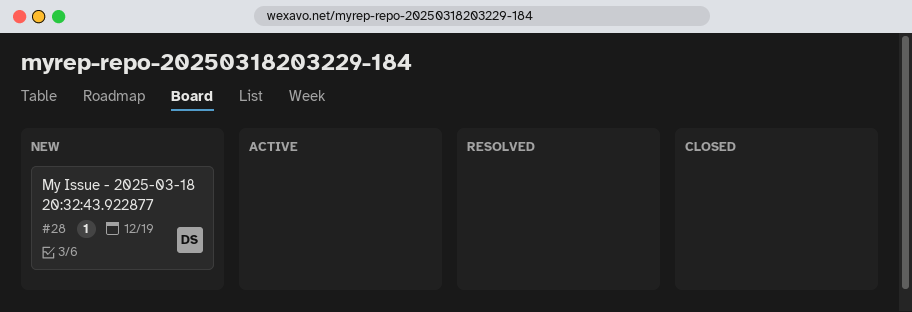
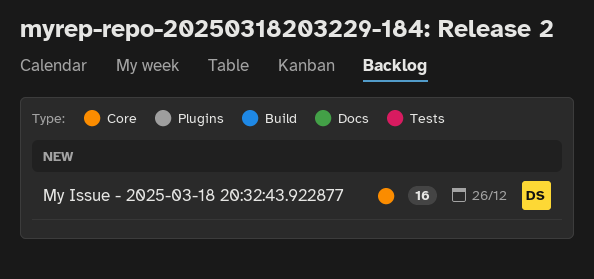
My Issue - 2025-03-18 20:32:43.922877, estimate: 1 -> 16
My Issue - 2025-03-18 20:32:43.922877, due: Dec 19 -> Dec 26

